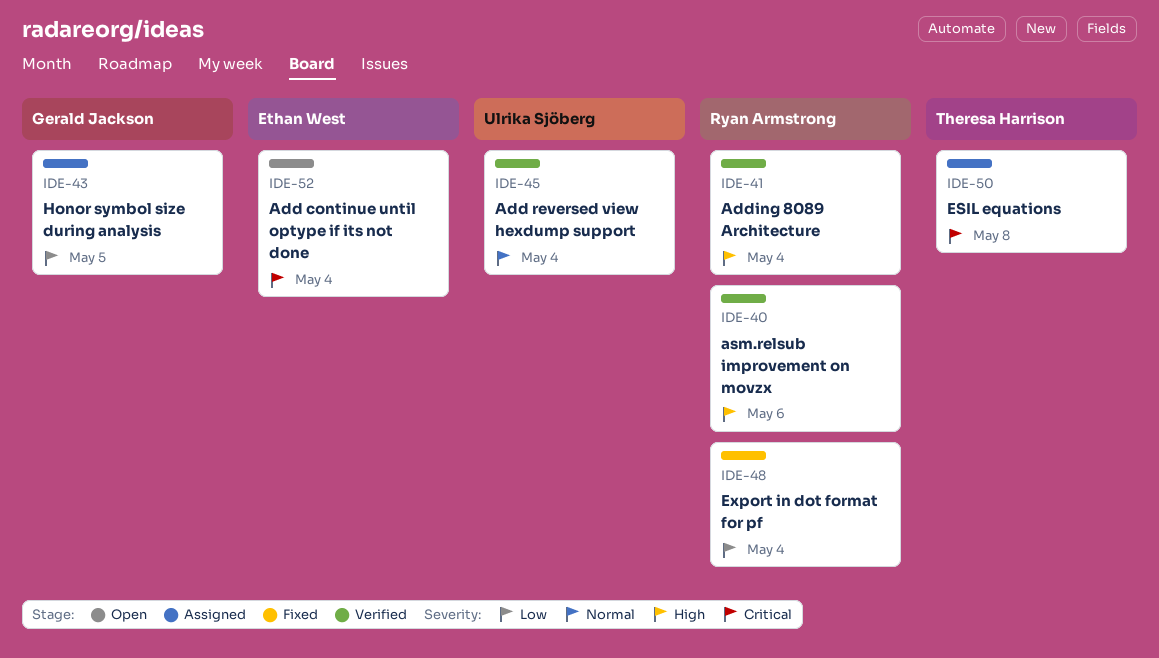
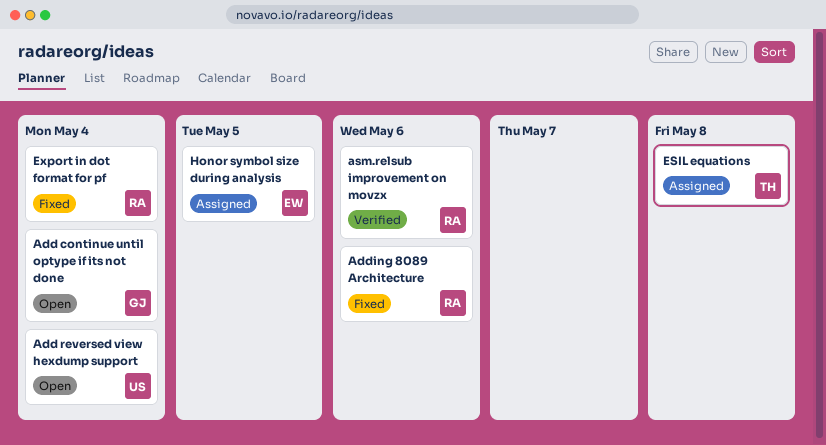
Add continue until optype if its not done, owner: Ethan West -> Gerald Jackson
Add reversed view hexdump support, status: Verified -> Open
Adding 8089 Architecture, status: Verified -> Fixed
Adding 8089 Architecture, due: May 4 -> May 6
Honor symbol size during analysis, owner: Gerald Jackson -> Ethan West

